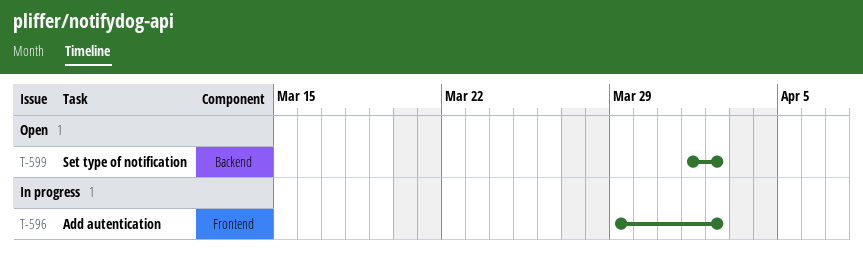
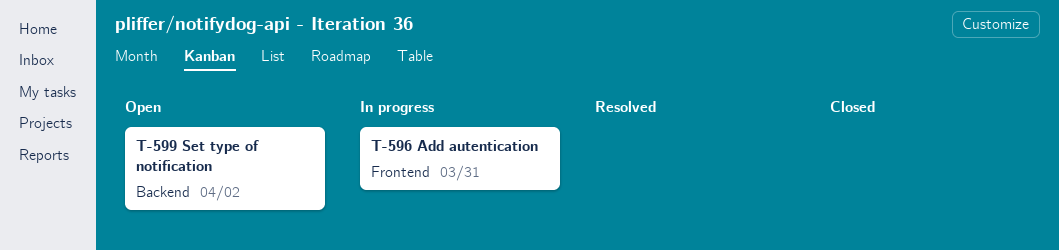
T-596, due: Apr 2 -> Mar 31

